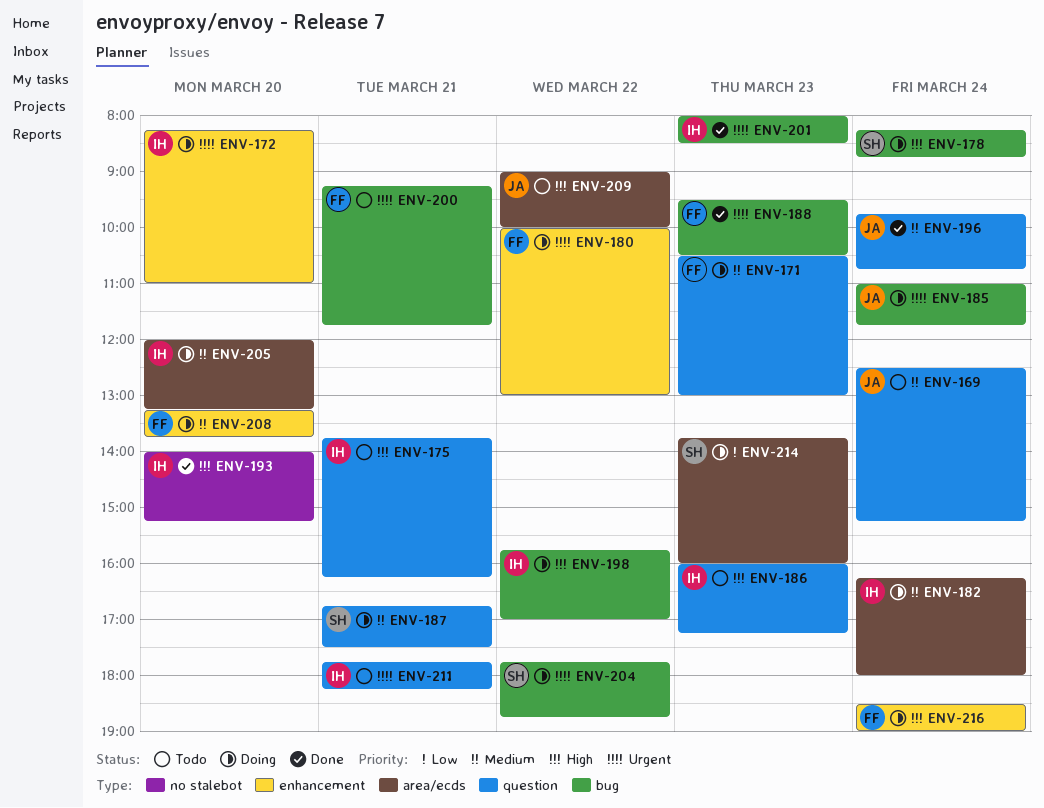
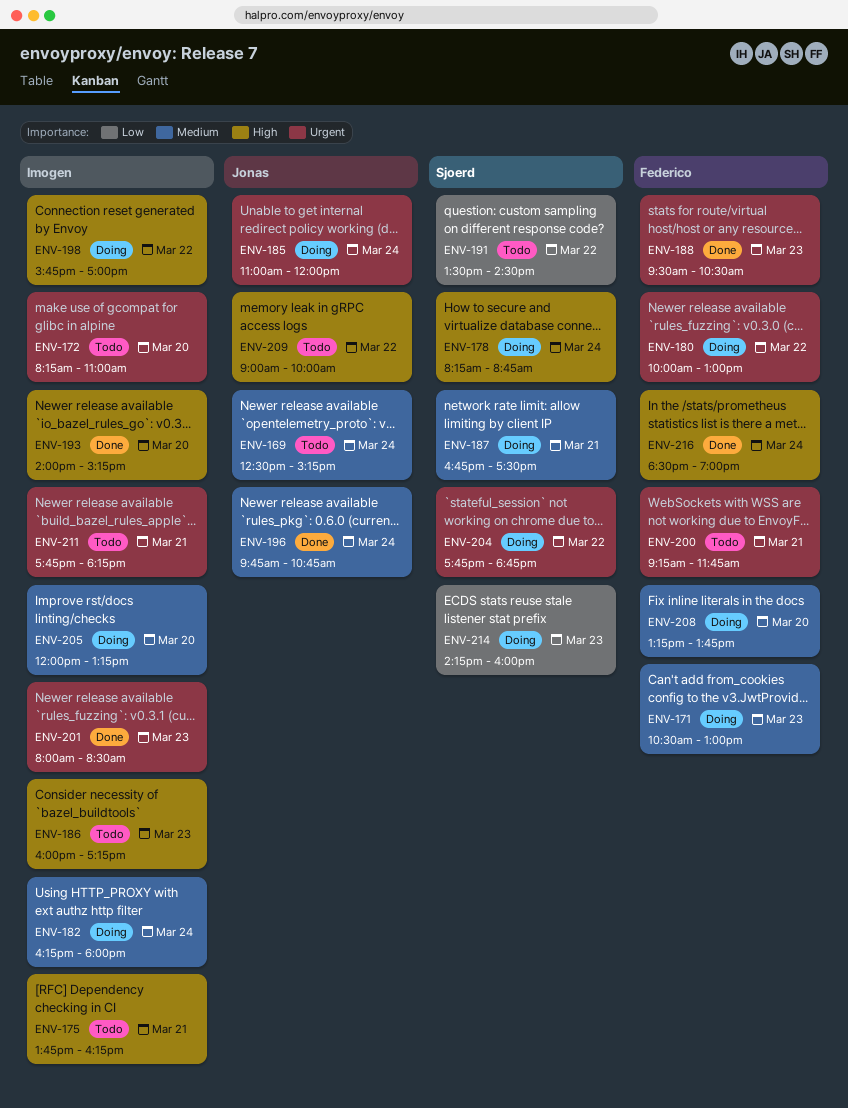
ENV-172, status: Doing -> Todo
ENV-185, ends: 11:45 -> 12:00
ENV-191: none -> present
ENV-214, begins: 13:45 -> 14:15
ENV-216, status: Doing -> Done

